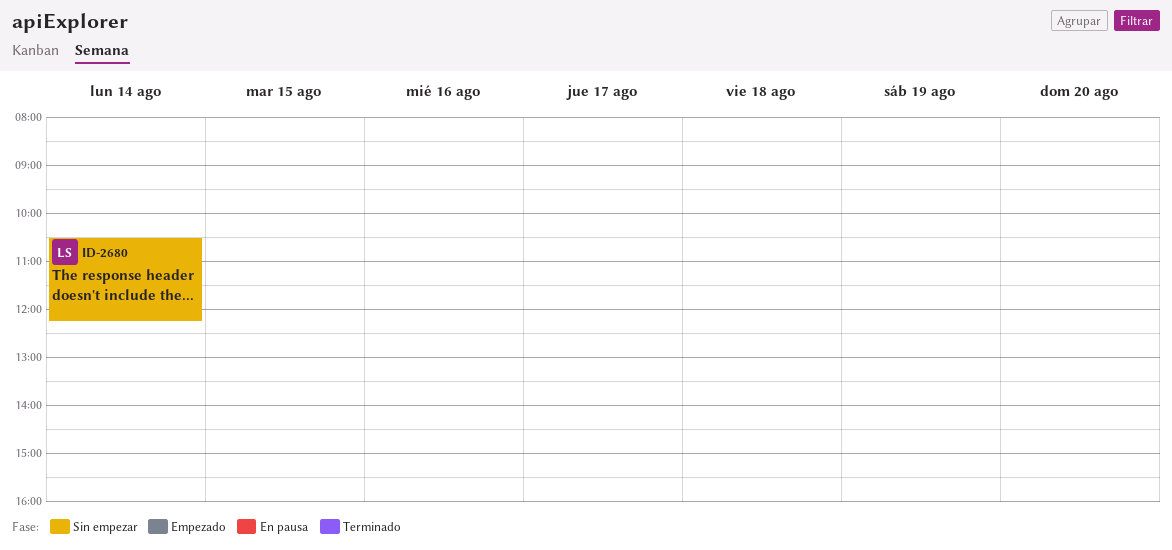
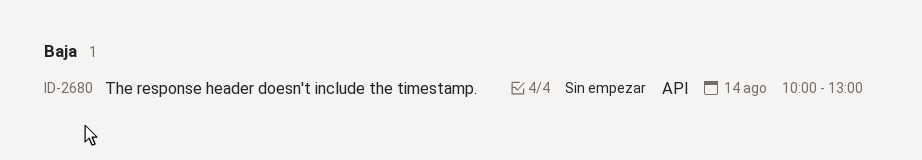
ID-2680, begins: 10:30 -> 10:00
ID-2680, ends: 12:15 -> 13:00

